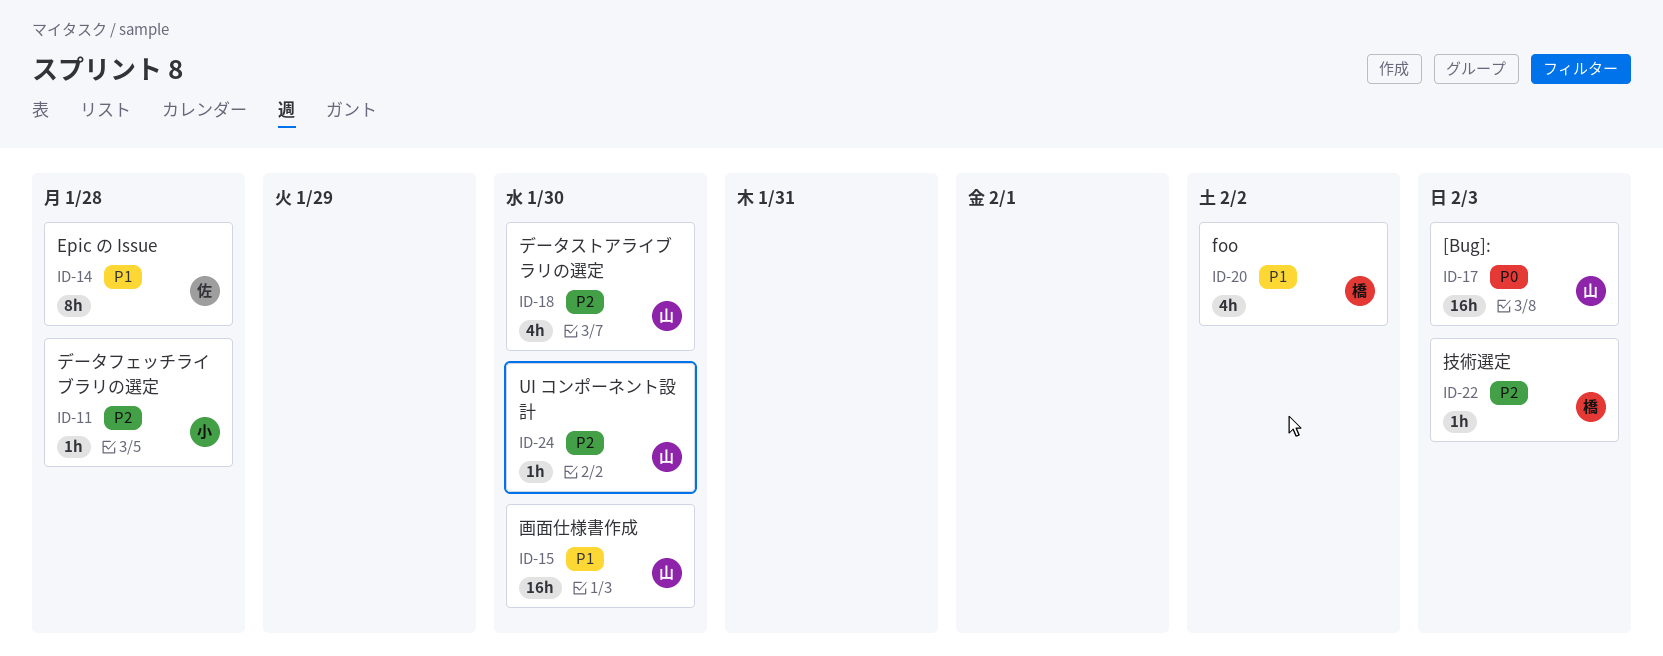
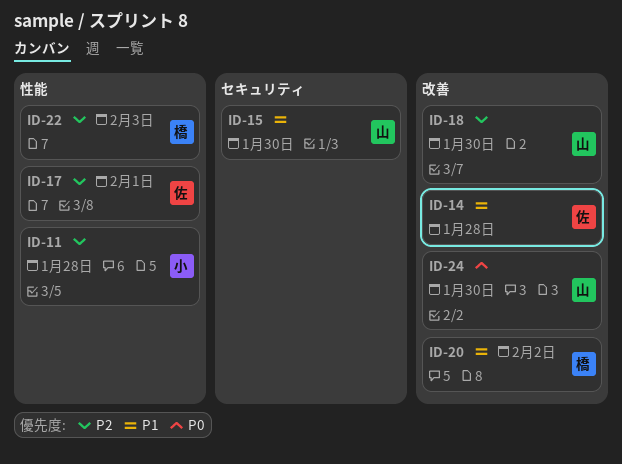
ID-17, owner: 山 -> 佐
ID-17, priority: P0 -> P2
ID-17, due: Feb 3 -> Feb 1
ID-24, priority: P2 -> P0

